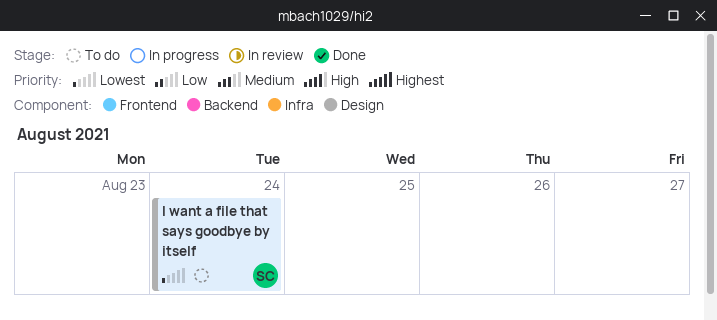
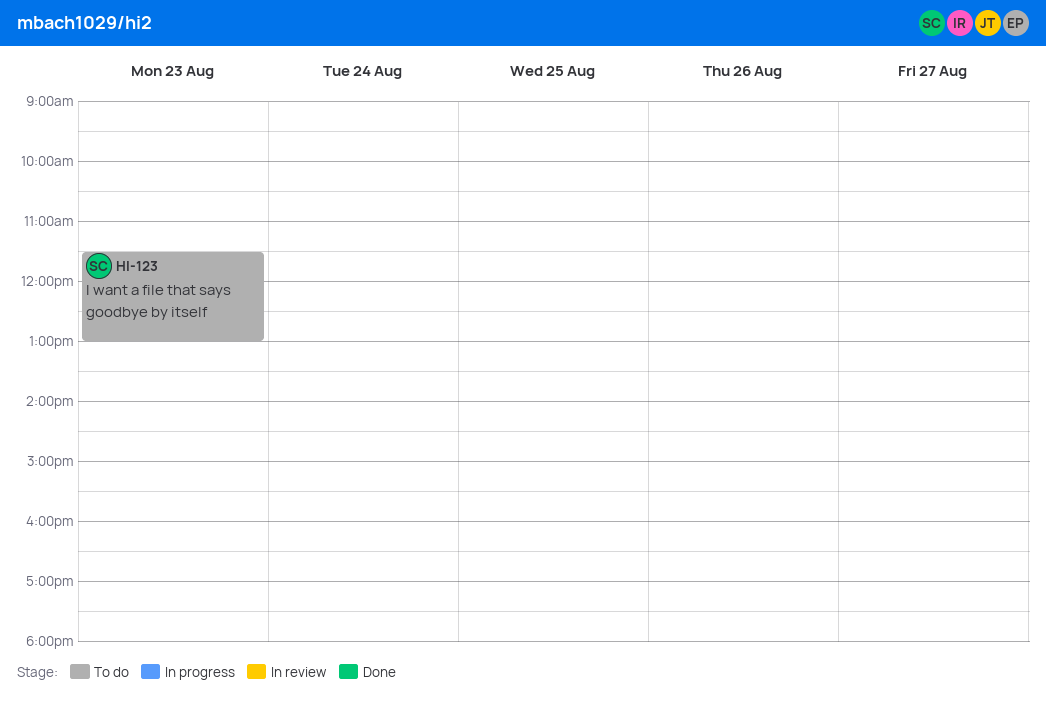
I want a file that says goodbye by itself, day: Aug 24 -> Aug 23

